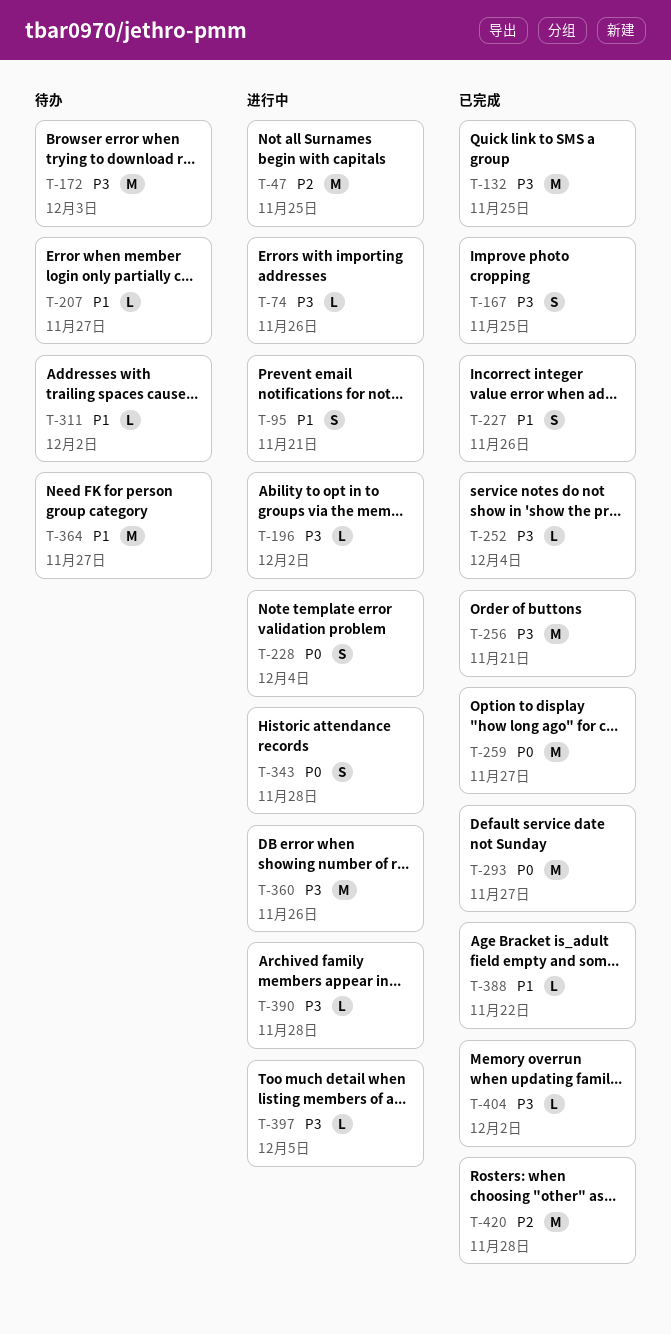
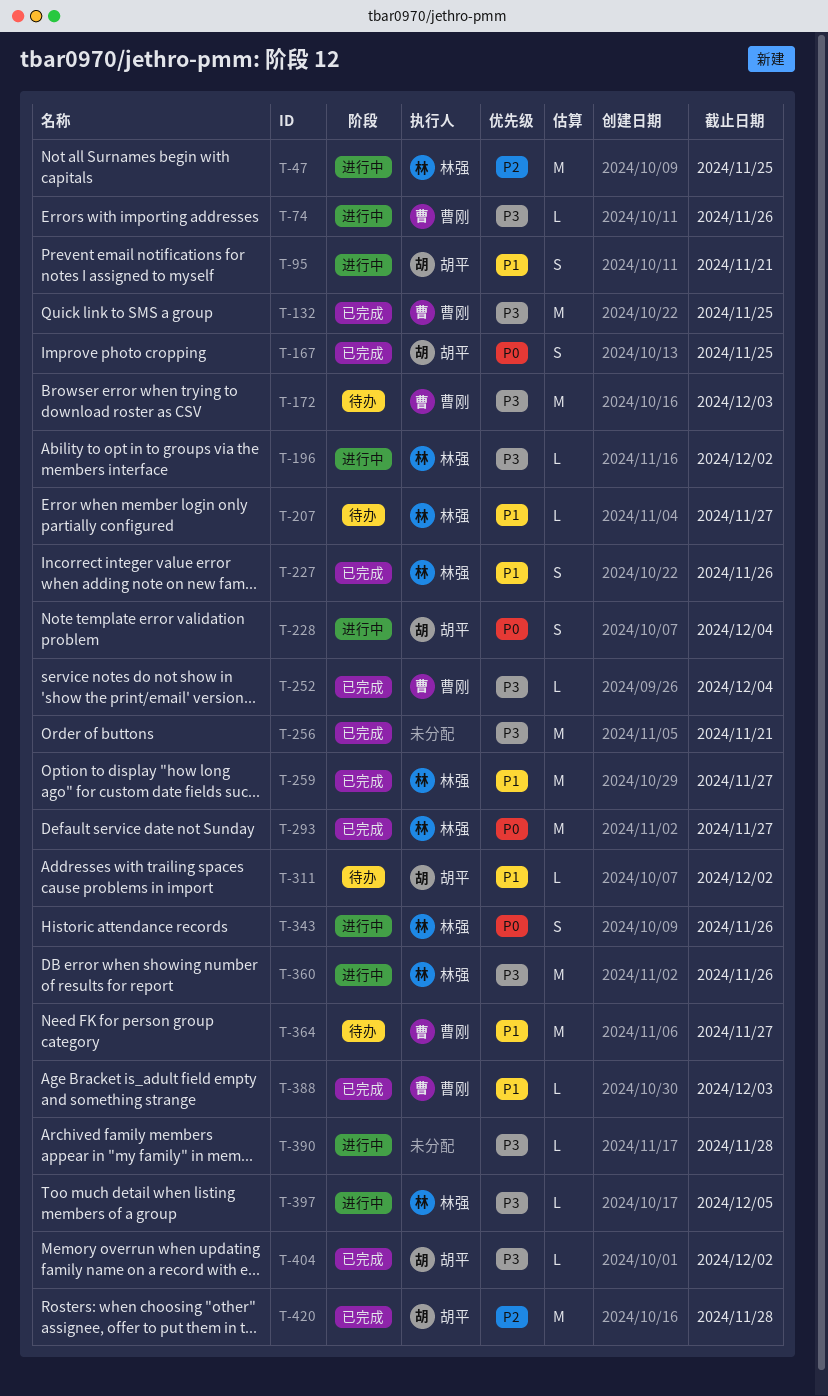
T-167, priority: P3 -> P0
T-259, priority: P0 -> P1
T-343, due: Nov 28 -> Nov 26
T-388, due: Nov 22 -> Dec 3

